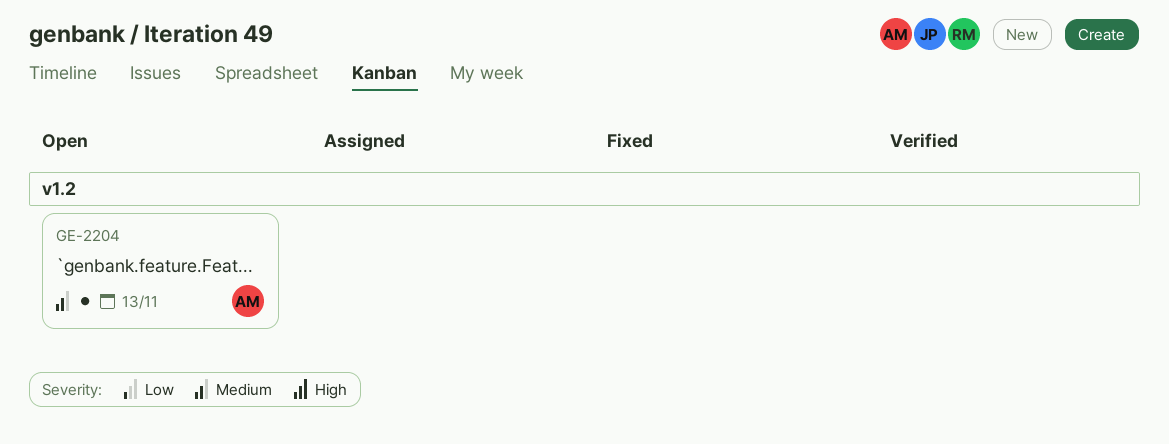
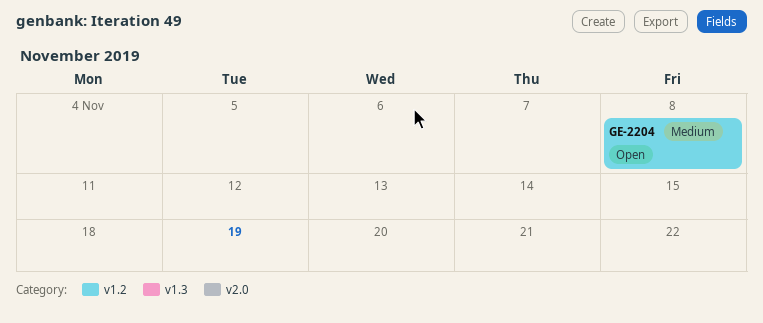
GE-2204, due: Nov 13 -> Nov 8

